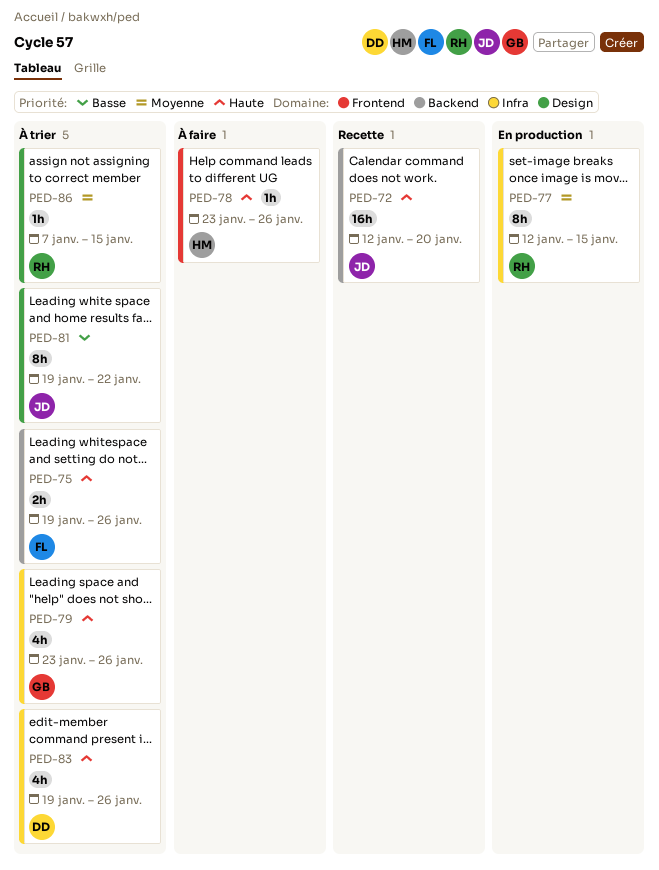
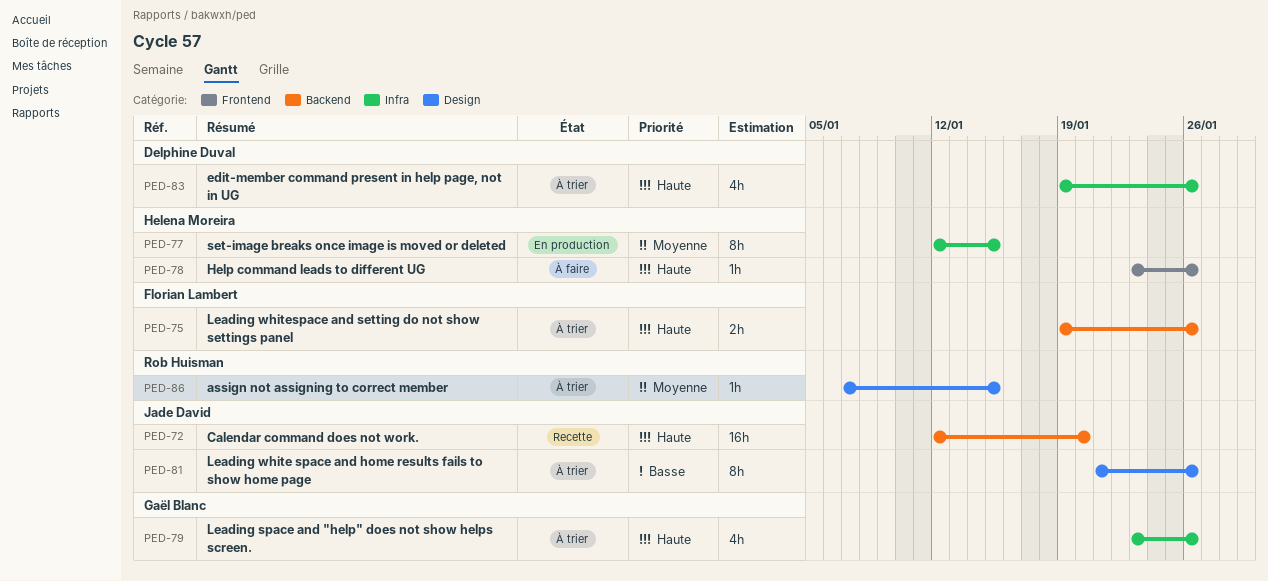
PED-77, owner: Rob Huisman -> Helena Moreira
PED-81, start: Jan 19 -> Jan 21
PED-81, due: Jan 22 -> Jan 26

